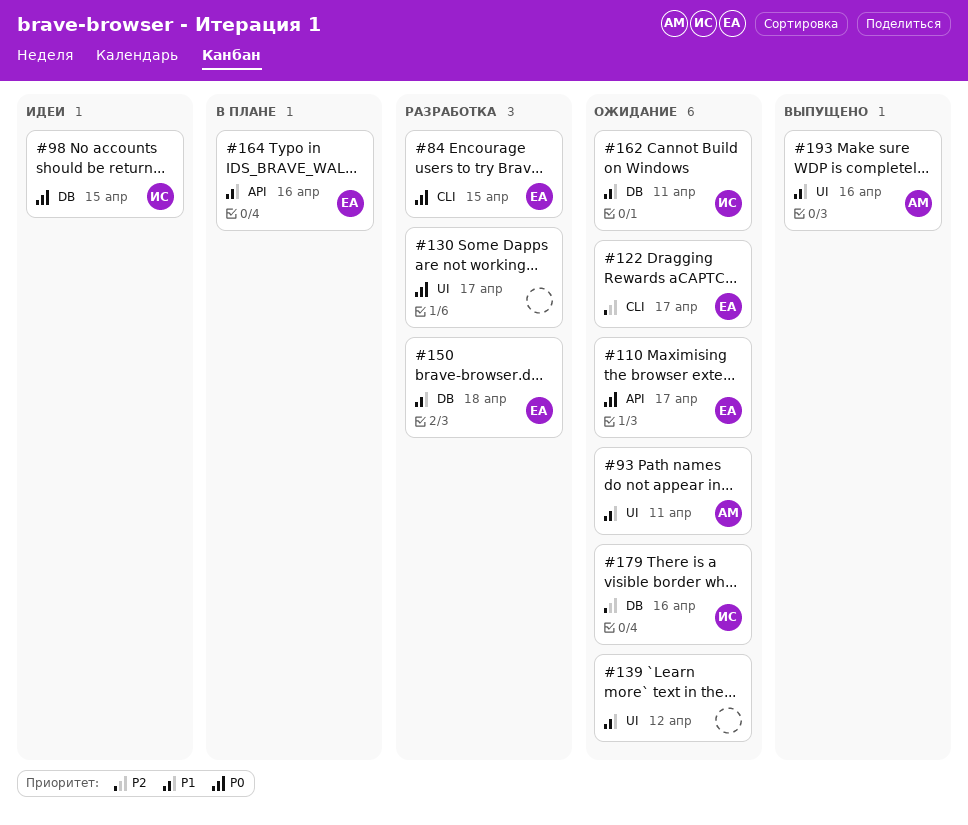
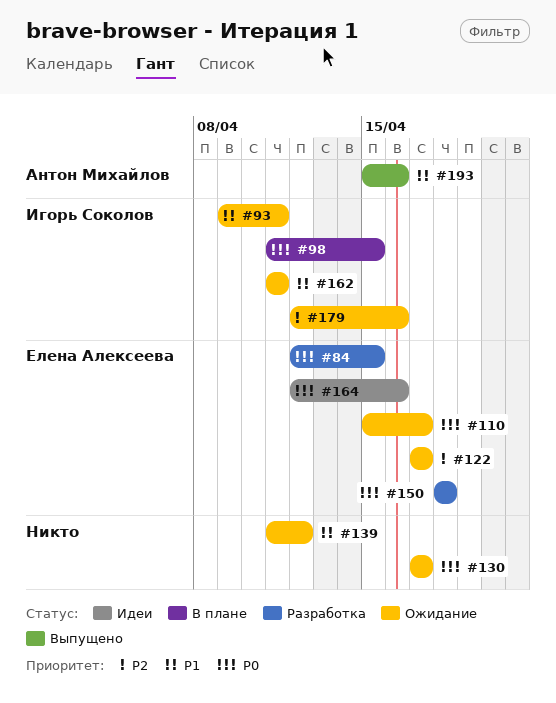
#93, owner: Антон Михайлов -> Игорь Соколов
#98, status: Идеи -> В плане
#130, status: Разработка -> Ожидание
#150, priority: P1 -> P0
#164, status: В плане -> Идеи
#164, priority: P1 -> P0

